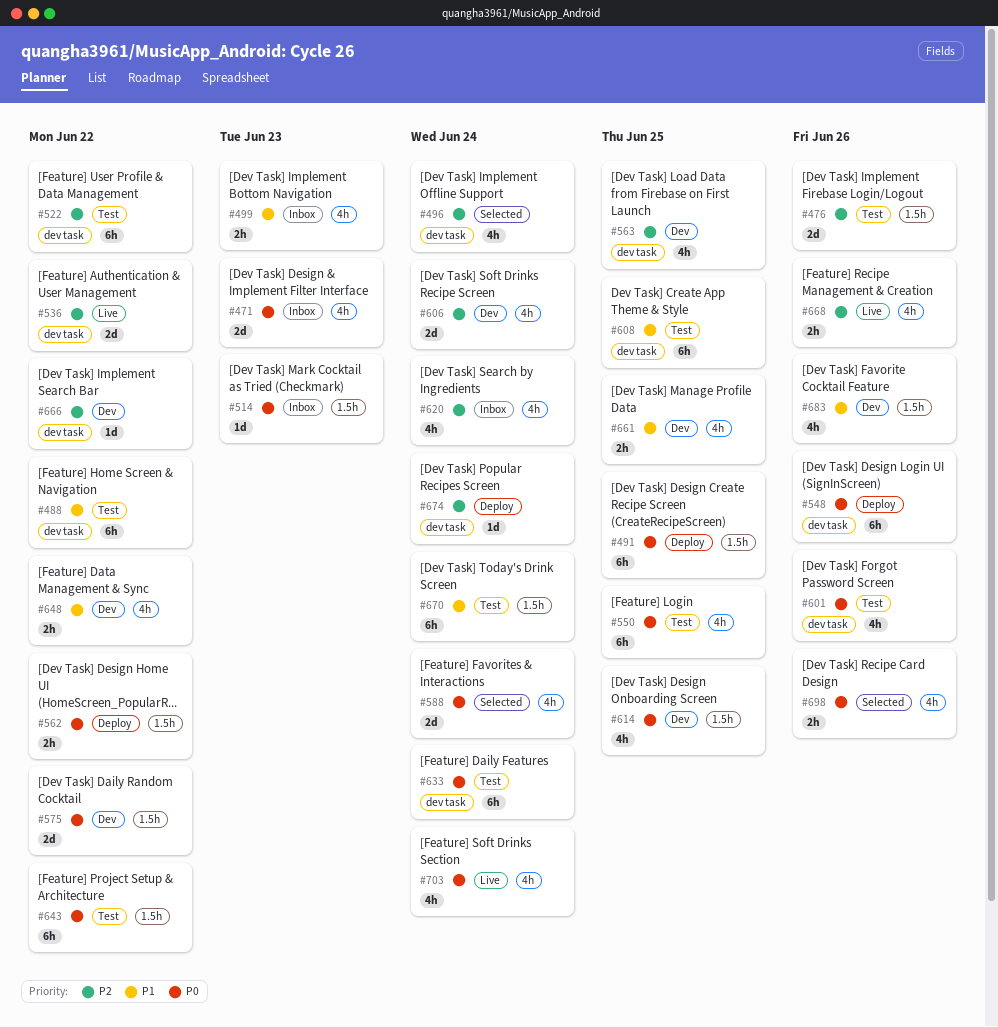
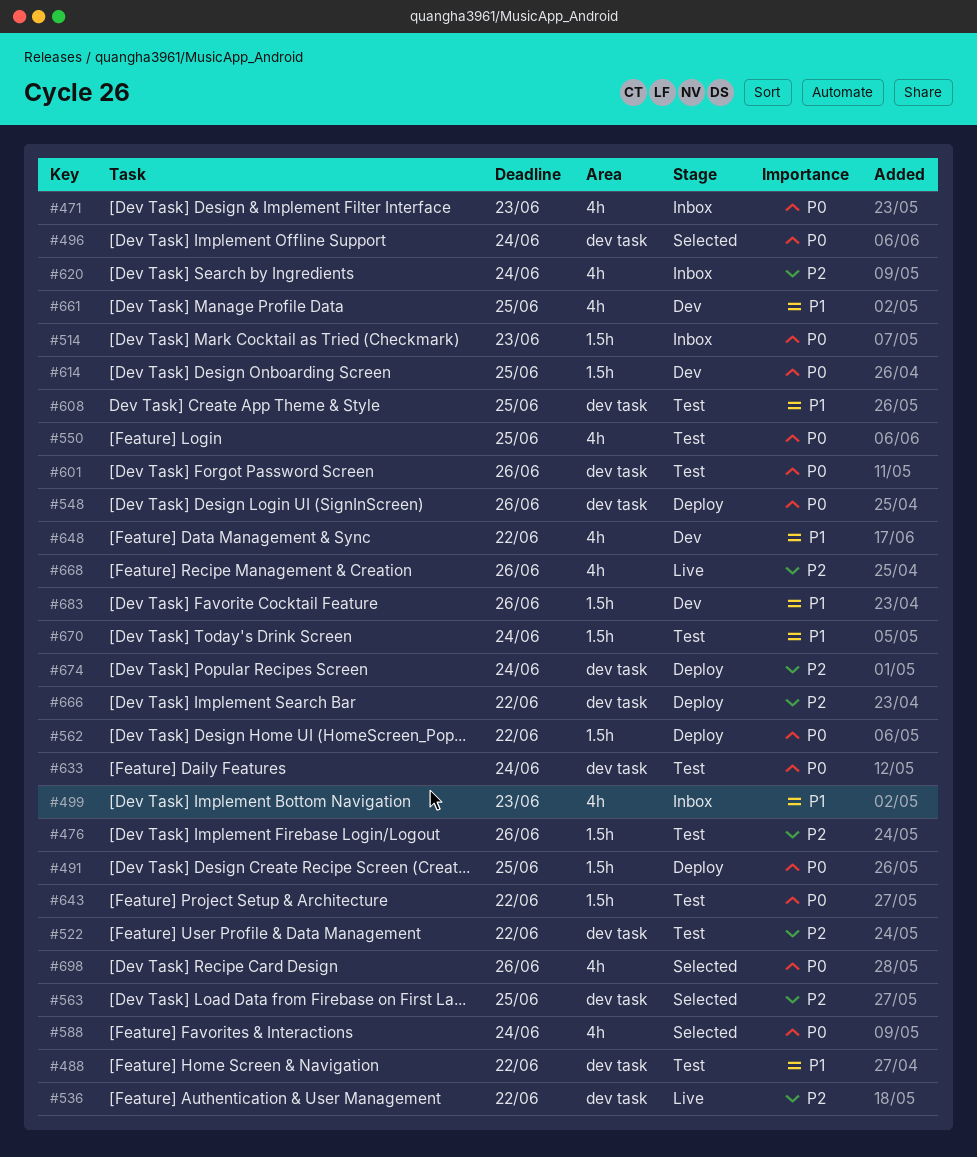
#496, priority: P2 -> P0
#563, status: Dev -> Selected
#575: present -> none
#606: present -> none
#666, status: Dev -> Deploy
#703: present -> none

